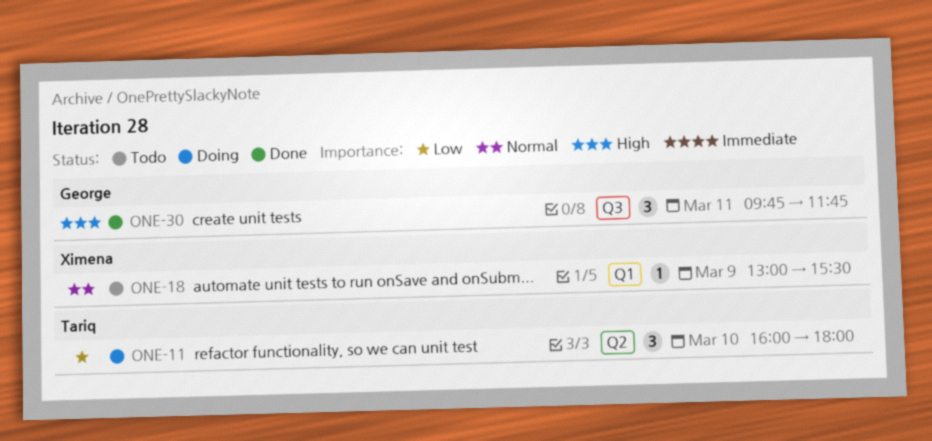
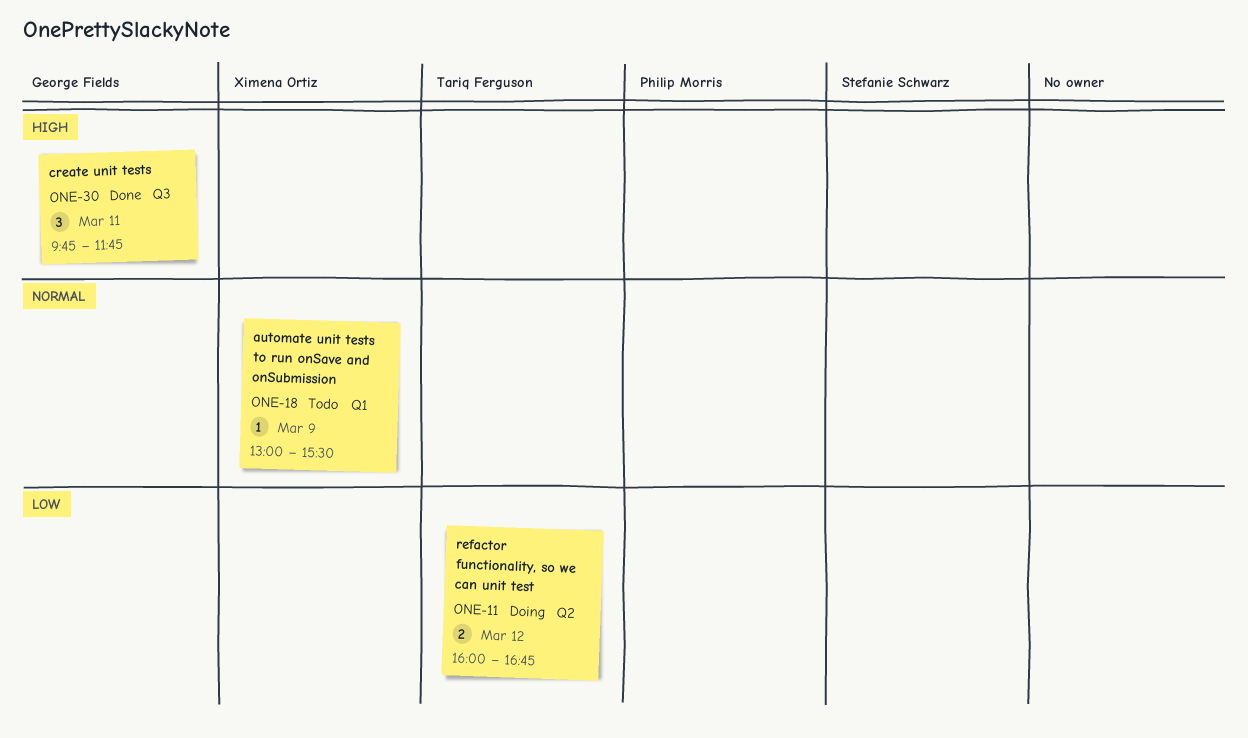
ONE-11, estimate: 3 -> 2
ONE-11, day: Mar 10 -> Mar 12
ONE-11, ends: 18:00 -> 16:45

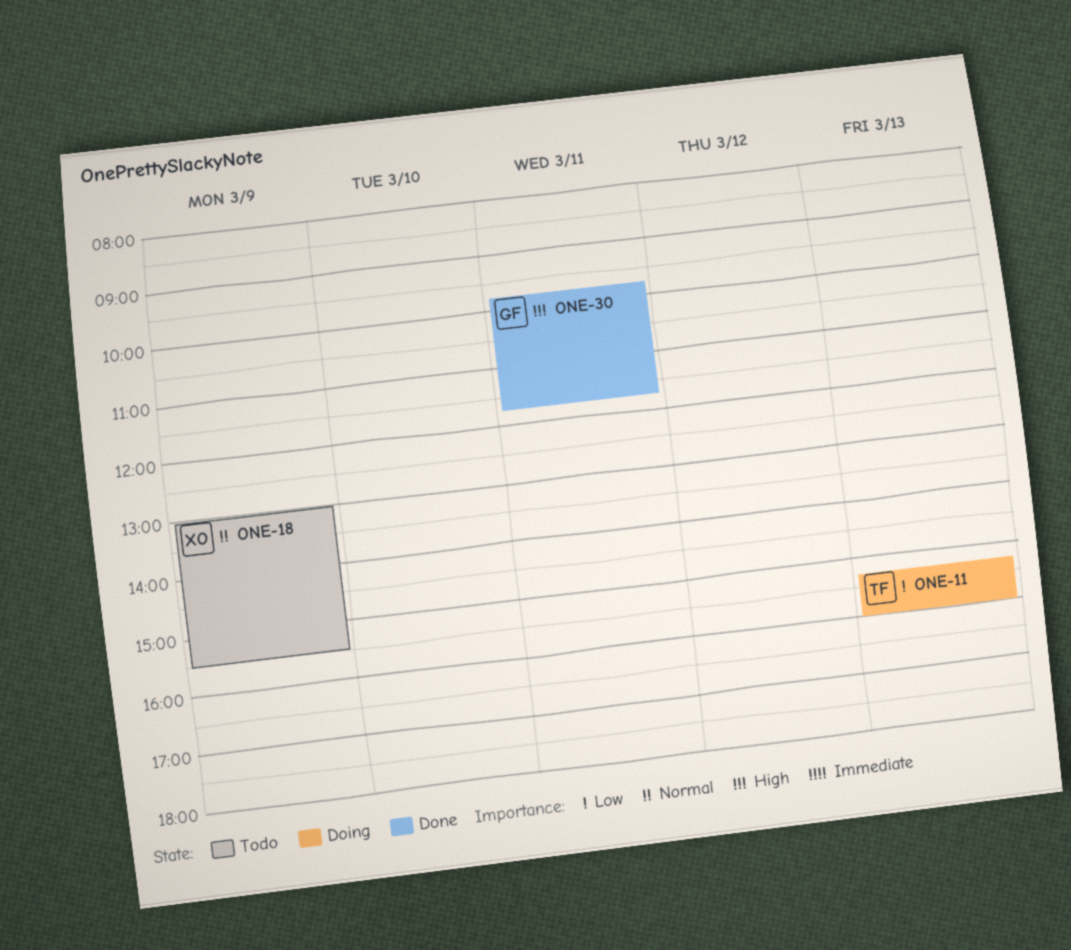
ONE-11, day: Mar 12 -> Mar 13
ONE-11, begins: 16:00 -> 15:15
ONE-11, ends: 16:45 -> 16:00

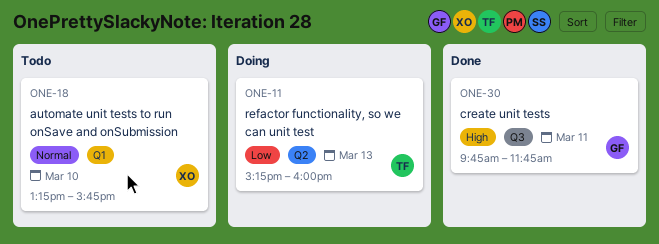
ONE-18, day: Mar 9 -> Mar 10
ONE-18, begins: 13:00 -> 13:15
ONE-18, ends: 15:30 -> 15:45

